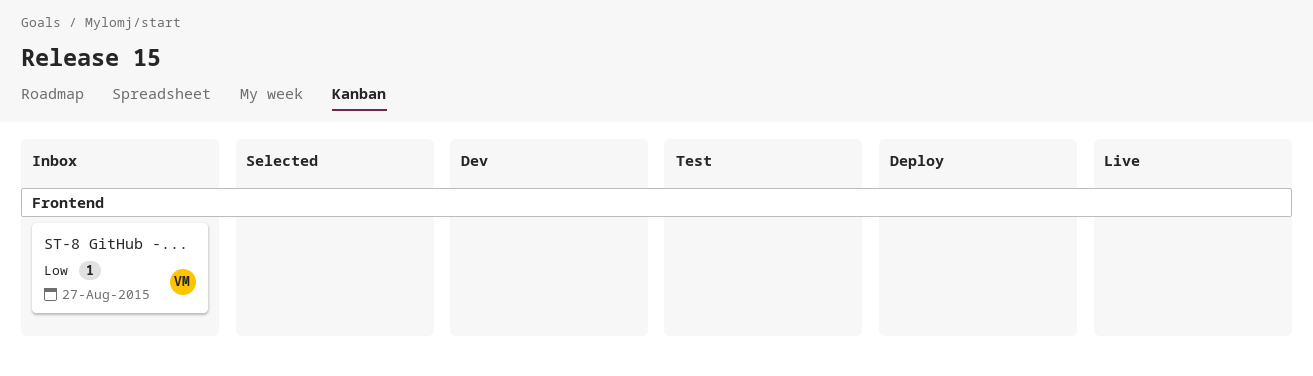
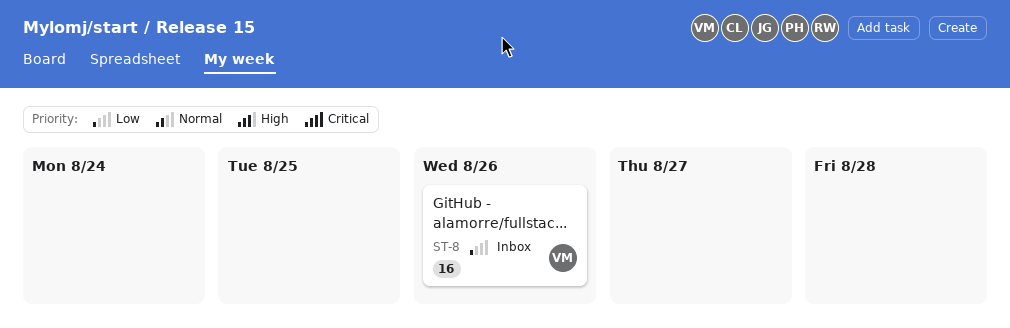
ST-8, estimate: 1 -> 16
ST-8, due: Aug 27 -> Aug 26

